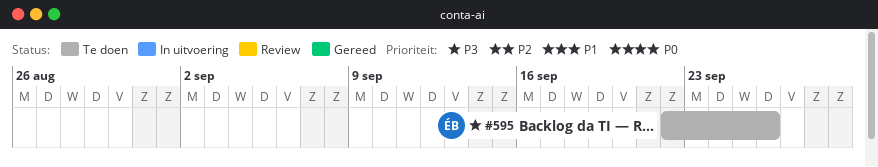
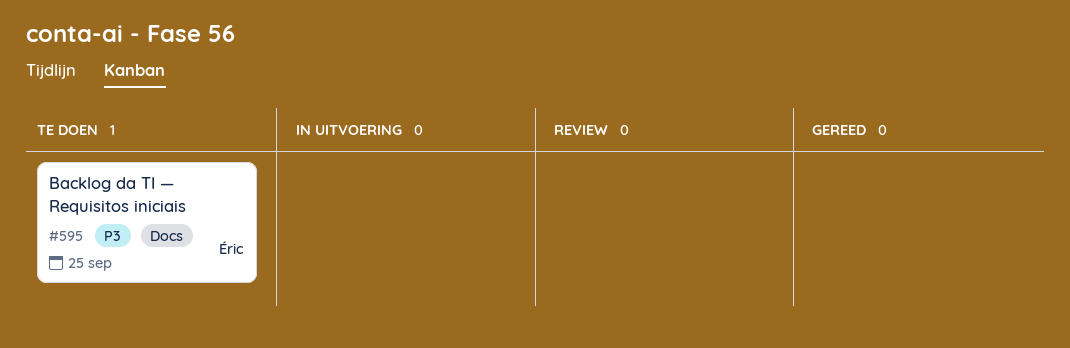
#595, due: Sep 26 -> Sep 25

